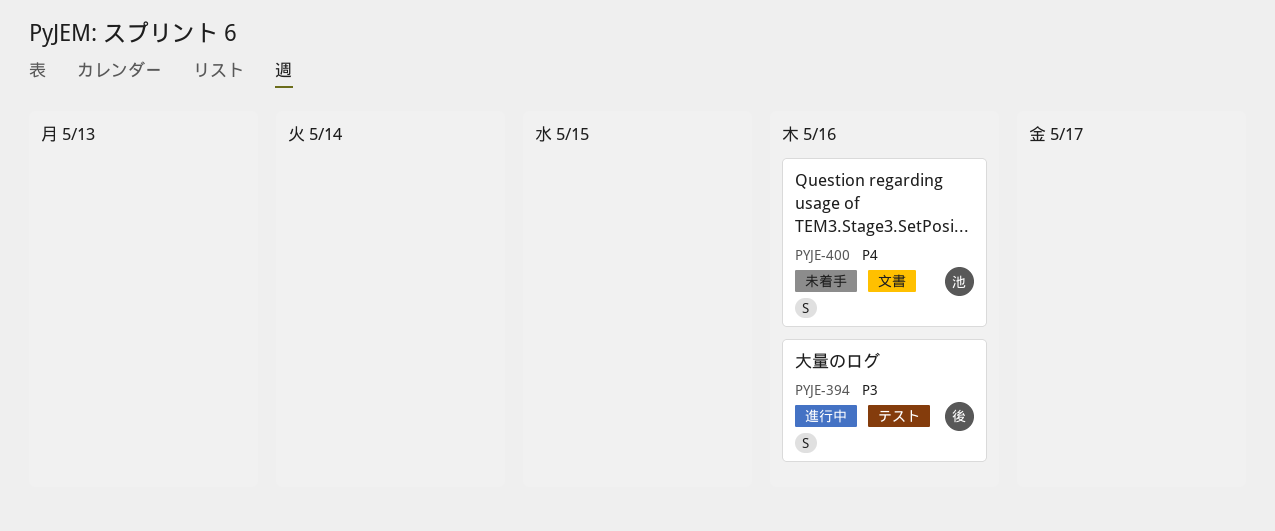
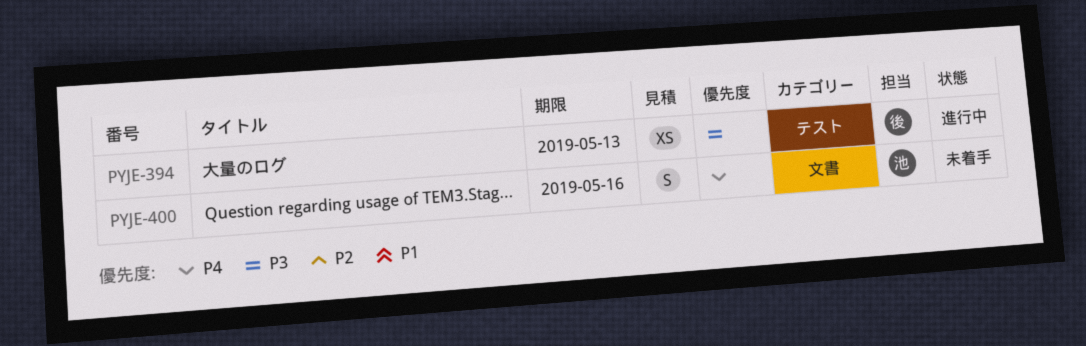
PYJE-394, estimate: S -> XS
PYJE-394, due: May 16 -> May 13

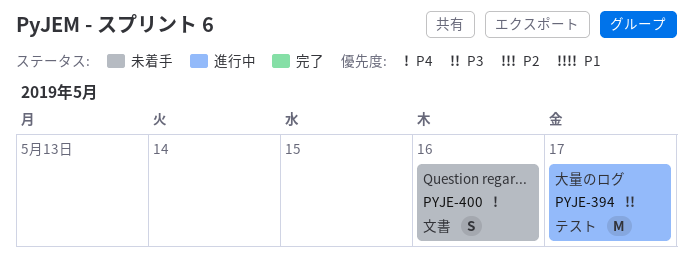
PYJE-394, estimate: XS -> M
PYJE-394, due: May 13 -> May 17

